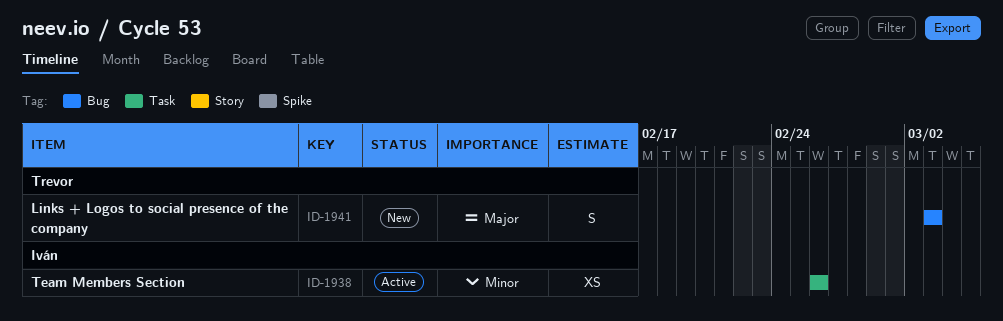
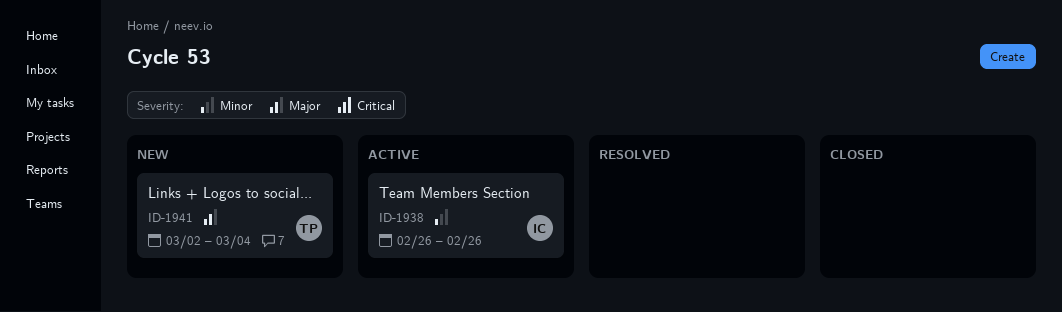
ID-1941, start: Mar 3 -> Mar 2
ID-1941, due: Mar 3 -> Mar 4

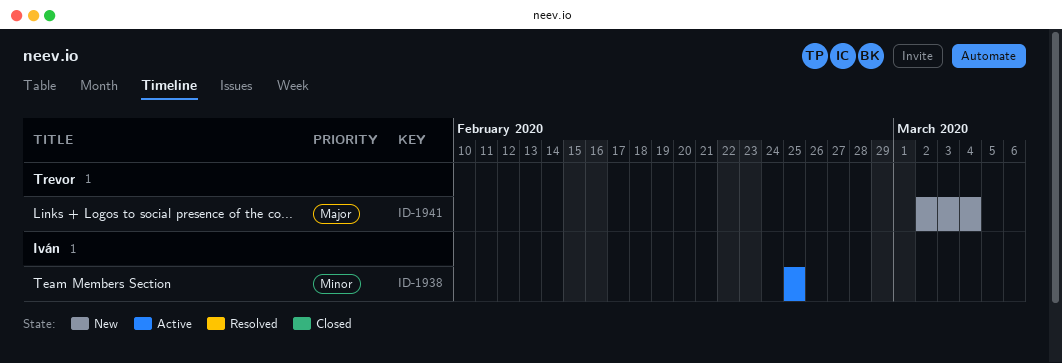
ID-1938, start: Feb 26 -> Feb 25
ID-1938, due: Feb 26 -> Feb 25

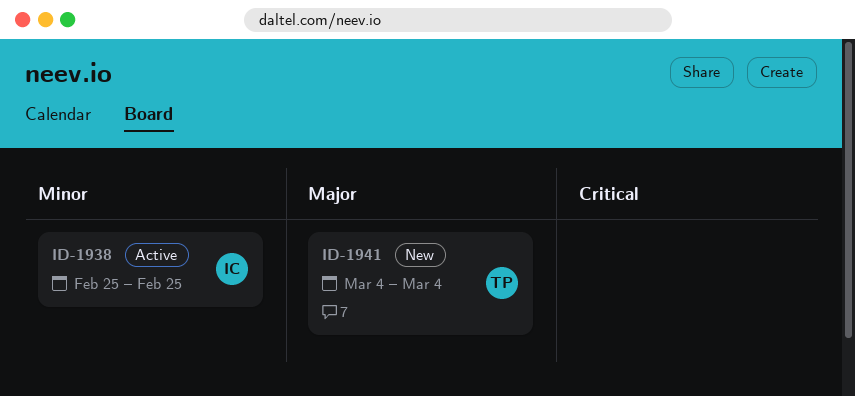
ID-1941, start: Mar 2 -> Mar 4

